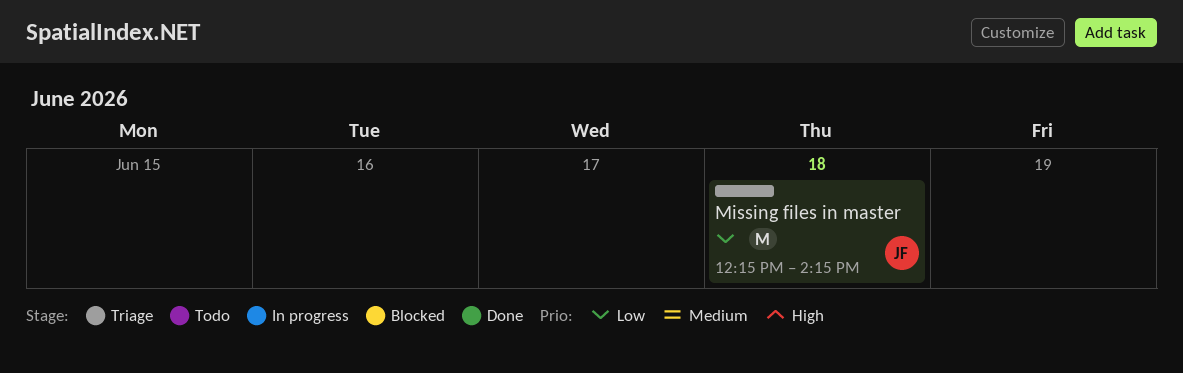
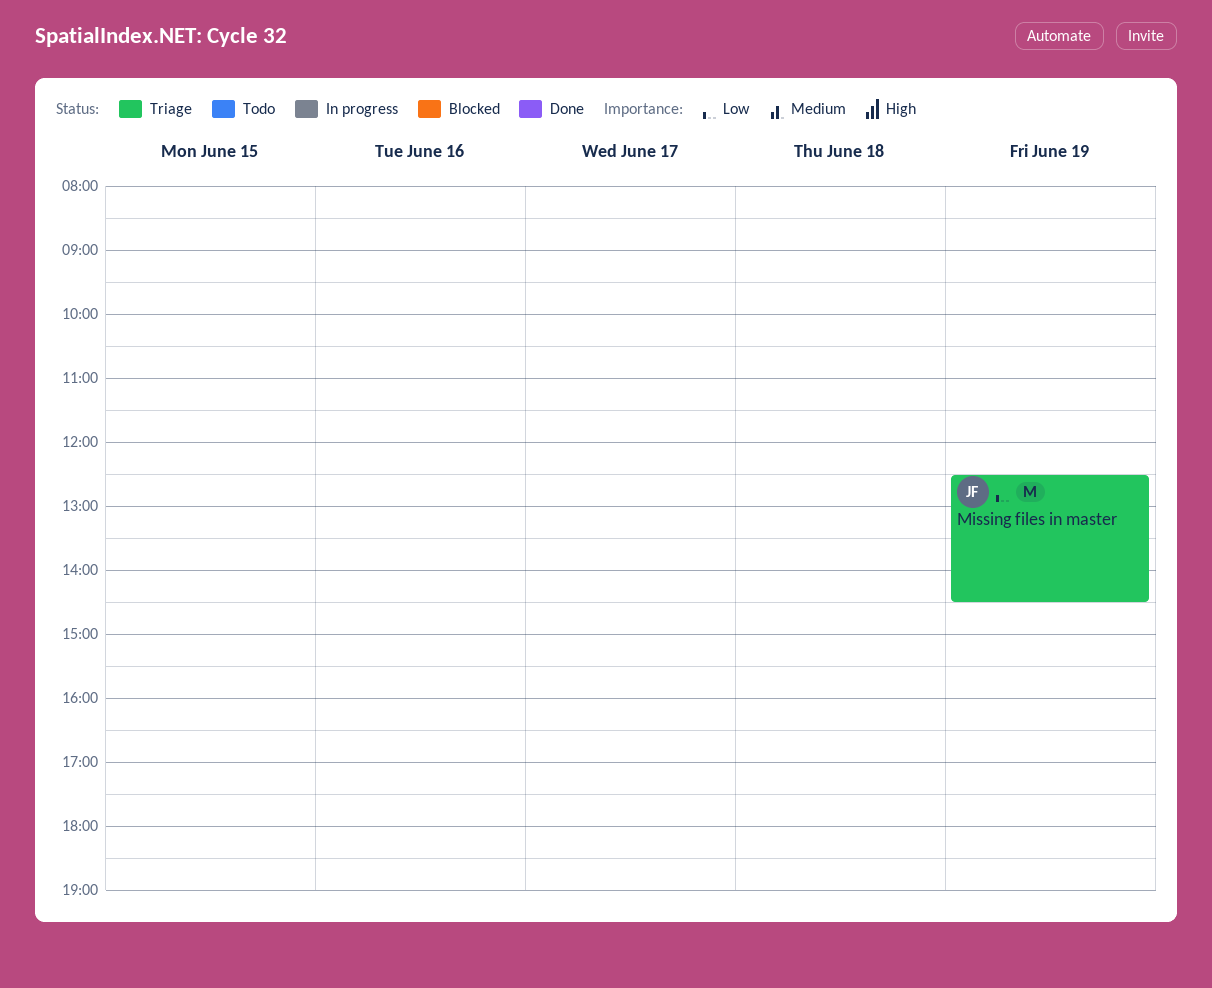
Missing files in master, day: Jun 18 -> Jun 19
Missing files in master, begins: 12:15 -> 12:30
Missing files in master, ends: 14:15 -> 14:30

